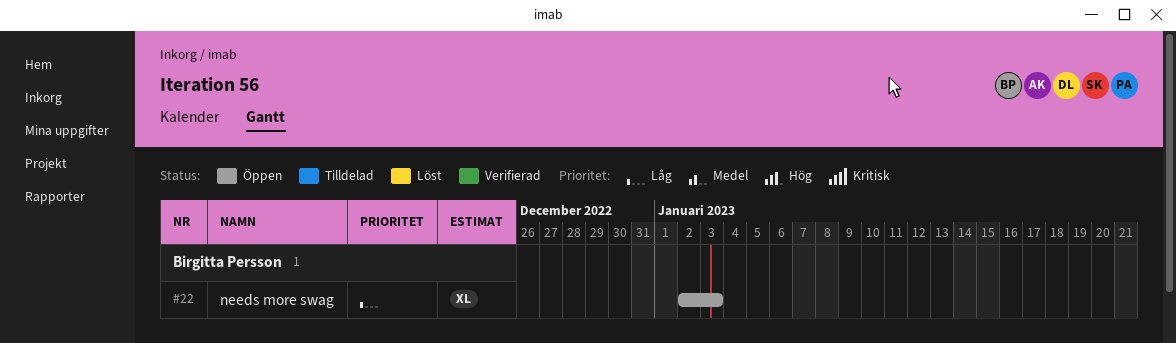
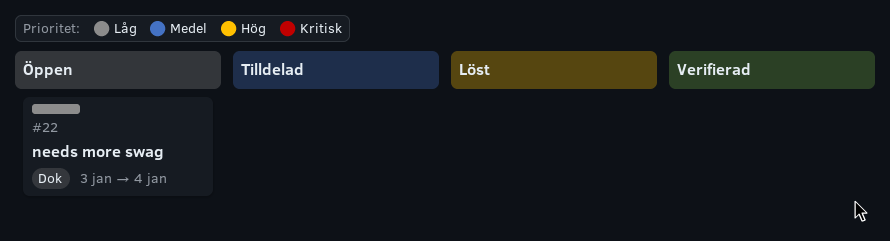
#22, start: Jan 2 -> Jan 3
#22, due: Jan 3 -> Jan 4

